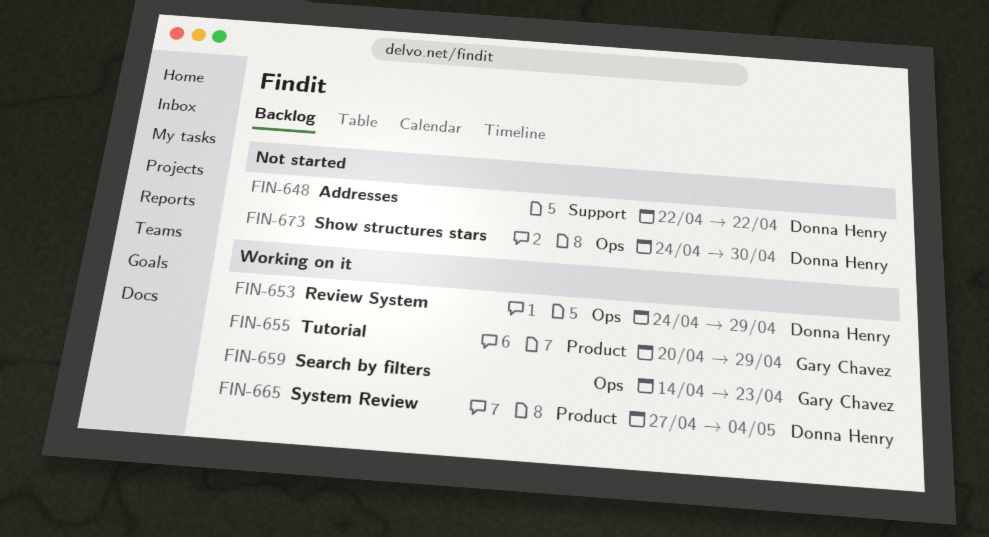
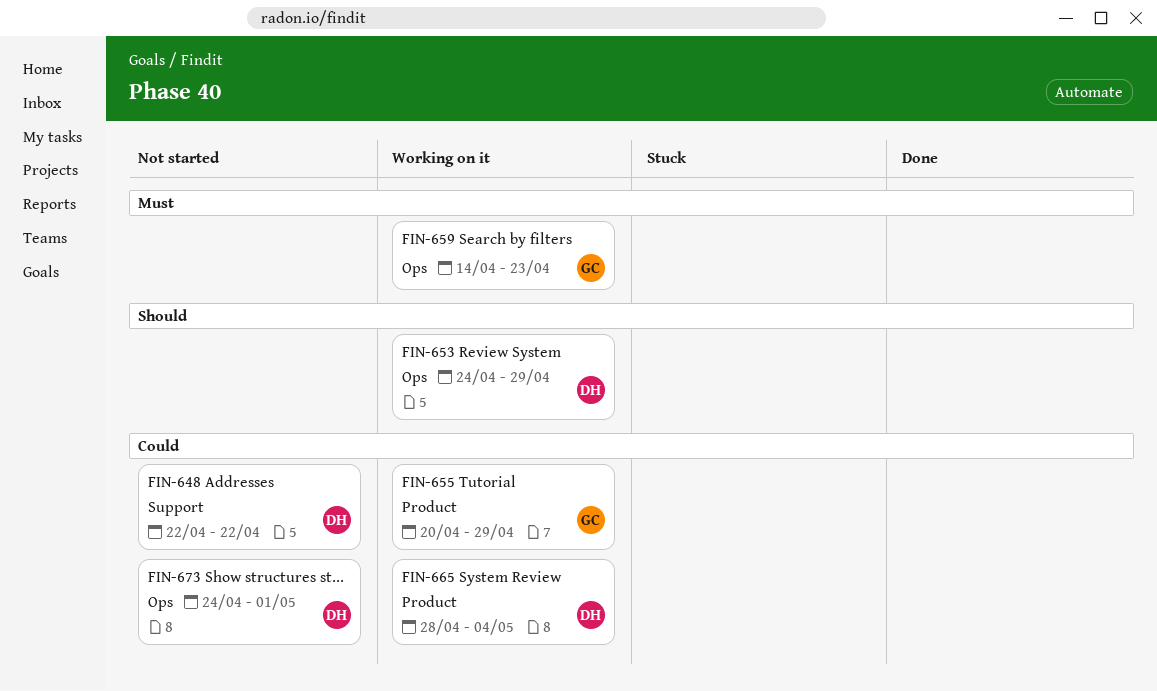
FIN-665, start: Apr 27 -> Apr 28
FIN-673, due: Apr 30 -> May 1

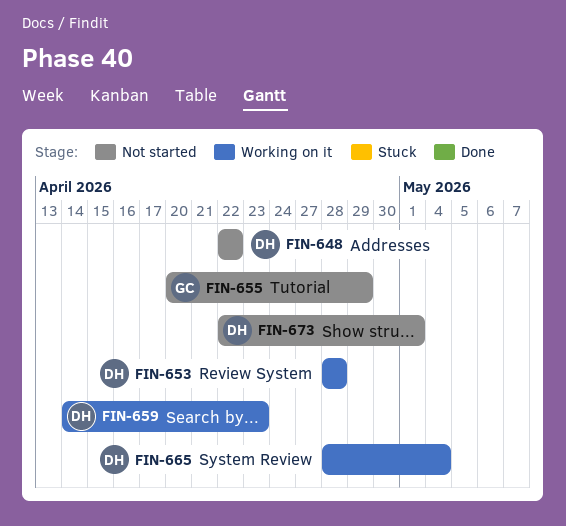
FIN-653, start: Apr 24 -> Apr 28
FIN-653, due: Apr 29 -> Apr 28
FIN-655, status: Working on it -> Not started
FIN-659, owner: GC -> DH
FIN-673, start: Apr 24 -> Apr 22

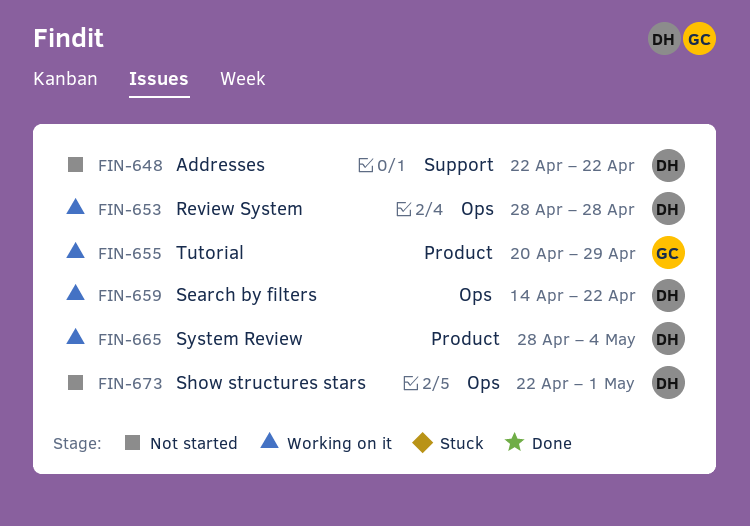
FIN-655, status: Not started -> Working on it
FIN-659, due: Apr 23 -> Apr 22

